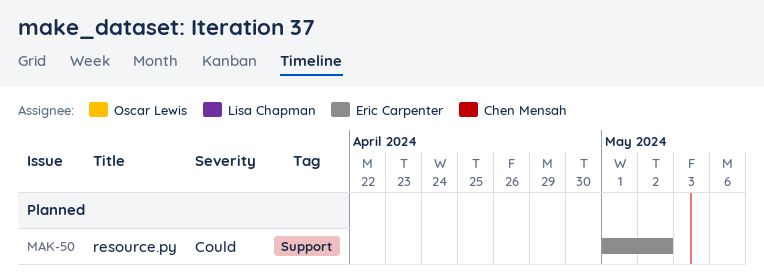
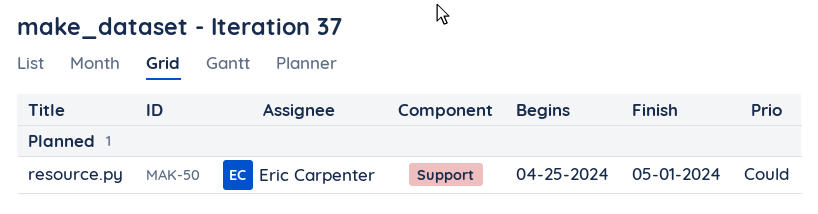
MAK-50, start: May 1 -> Apr 25
MAK-50, due: May 2 -> May 1

